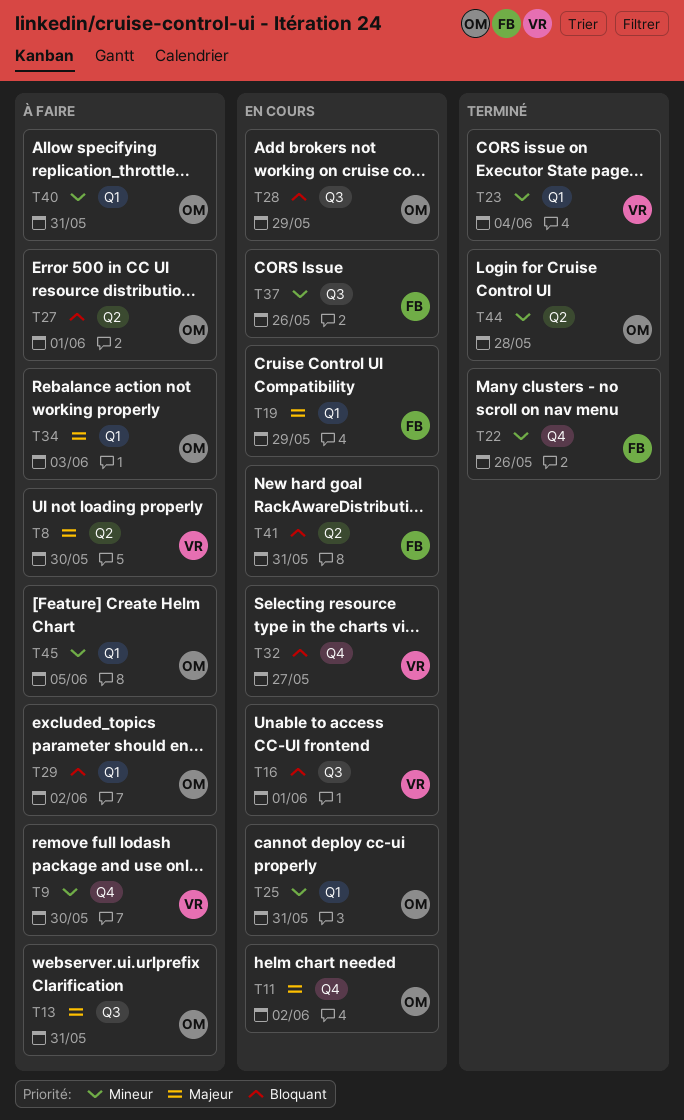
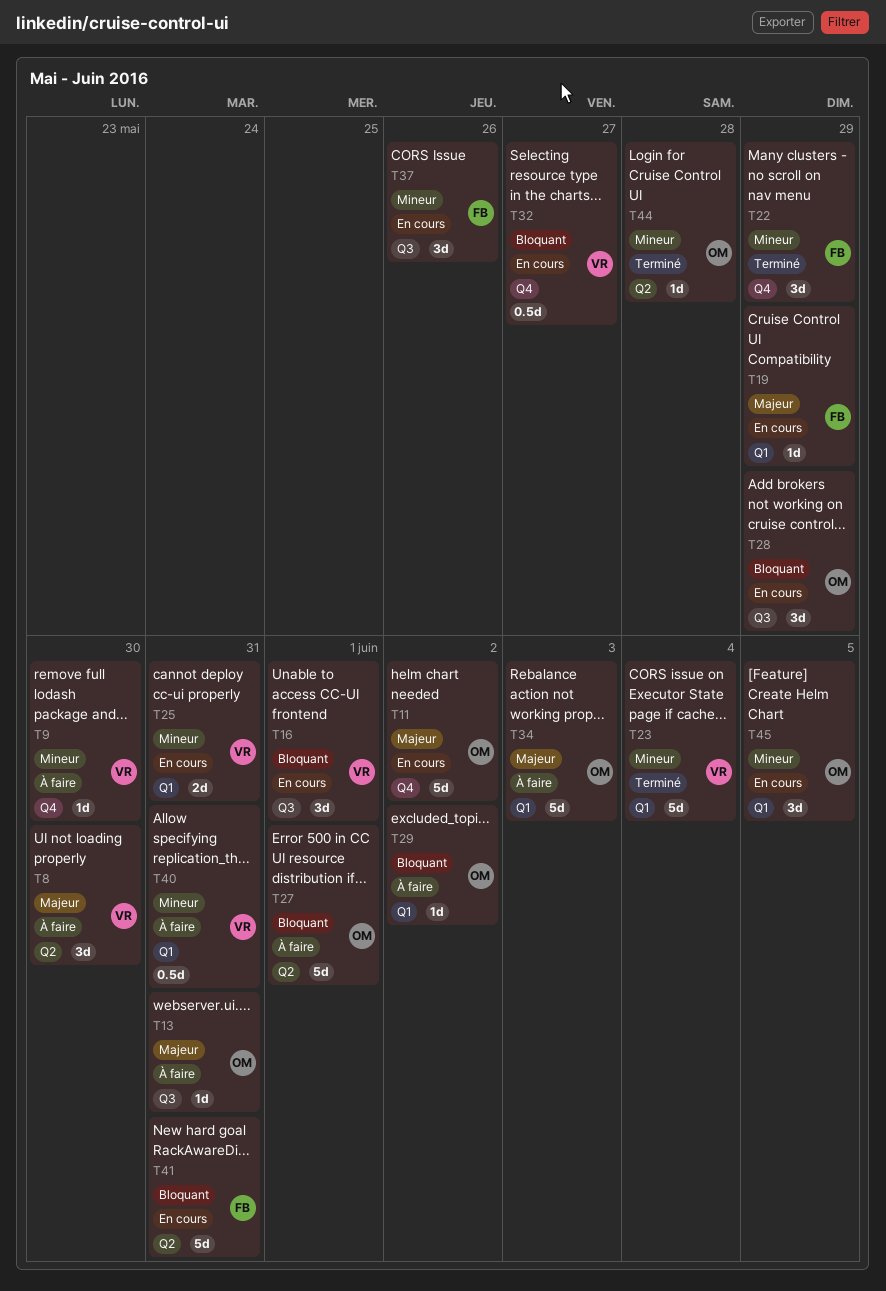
T22, due: May 26 -> May 29
T25, owner: OM -> VR
T40, owner: OM -> VR
T45, status: À faire -> En cours

